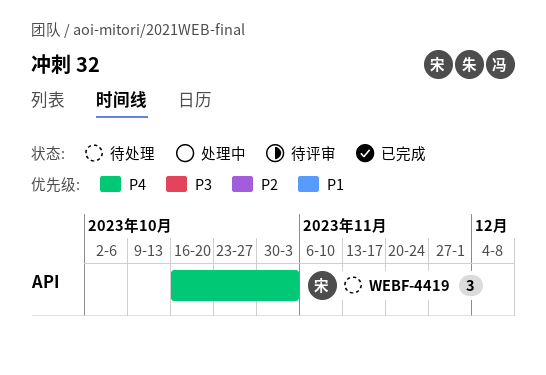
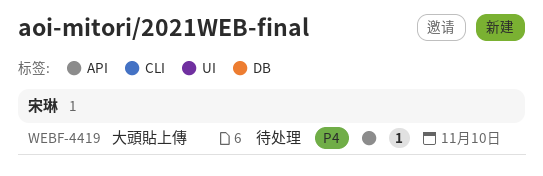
WEBF-4419, estimate: 3 -> 1
WEBF-4419, due: Nov 3 -> Nov 10

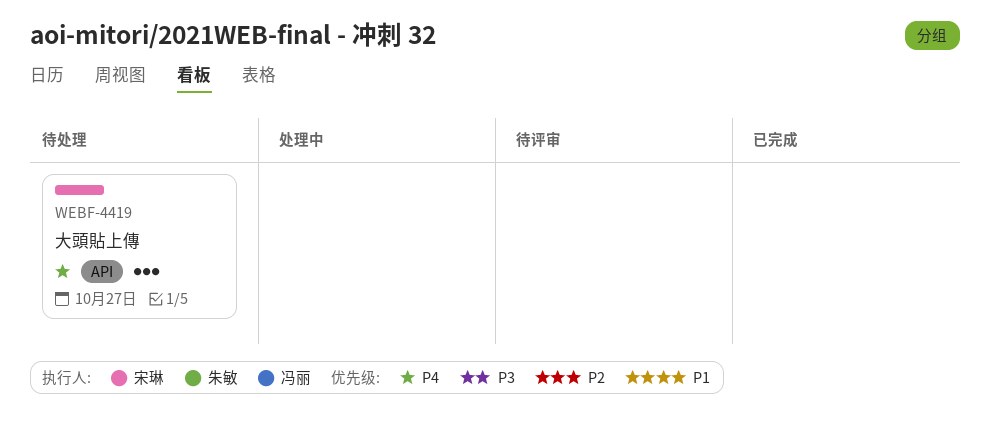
WEBF-4419, estimate: 1 -> 3
WEBF-4419, due: Nov 10 -> Oct 27

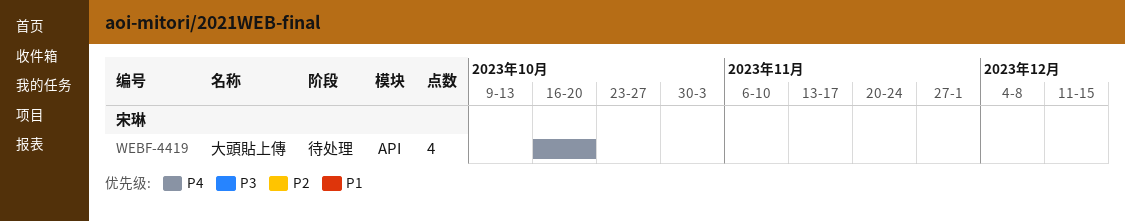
WEBF-4419, estimate: 3 -> 4
WEBF-4419, due: Oct 27 -> Oct 20

